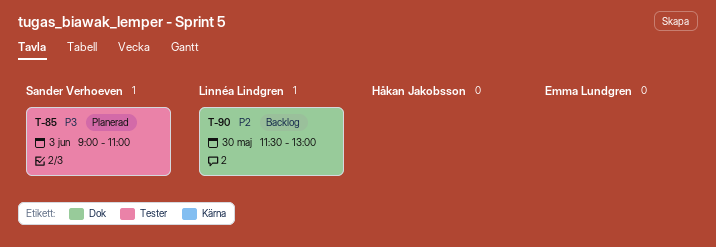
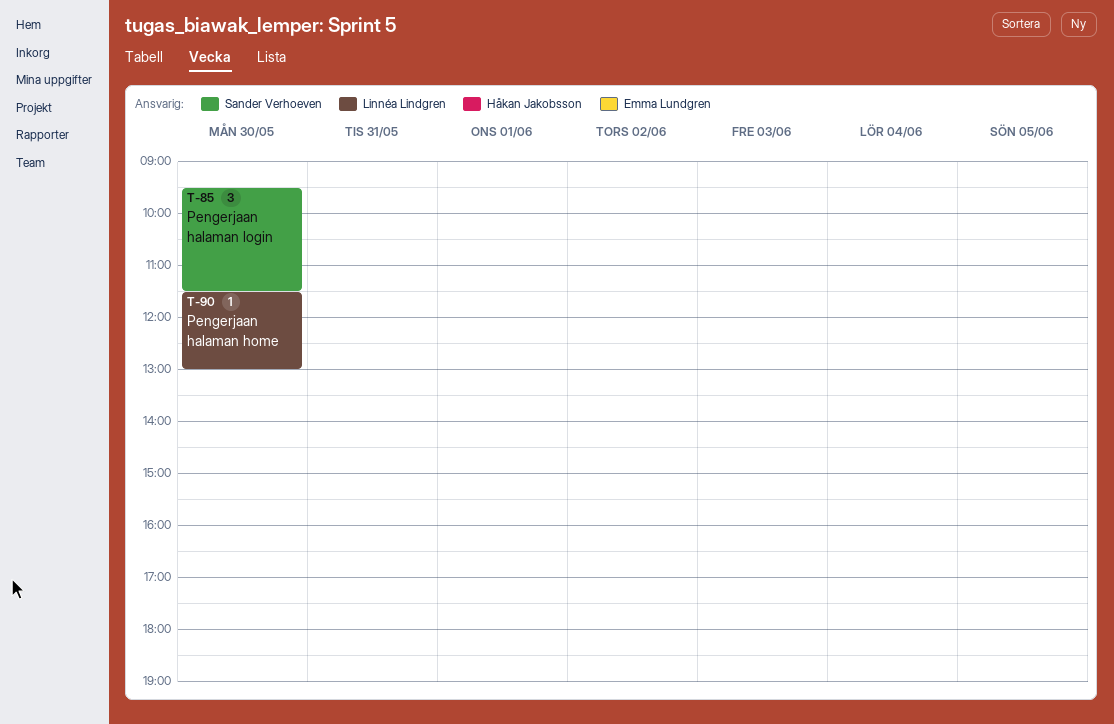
T-85, day: Jun 3 -> May 30
T-85, begins: 09:00 -> 09:30
T-85, ends: 11:00 -> 11:30

